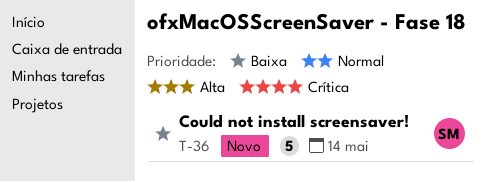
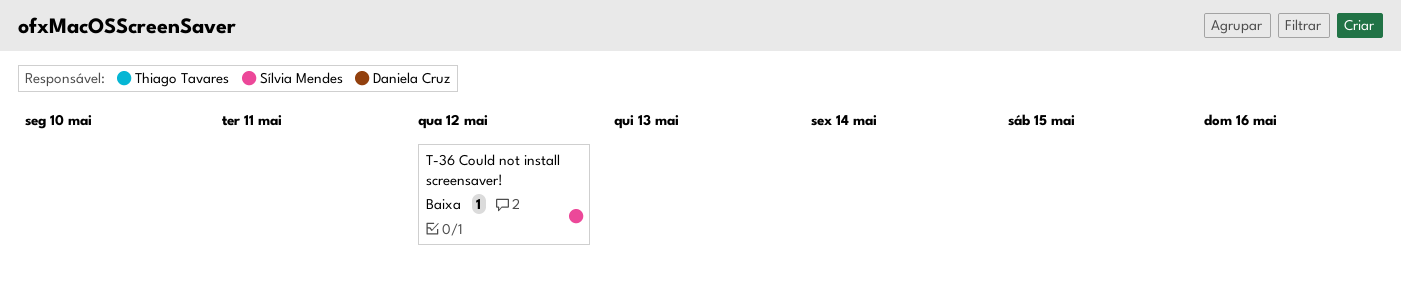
T-36, estimate: 5 -> 1
T-36, due: May 14 -> May 12

